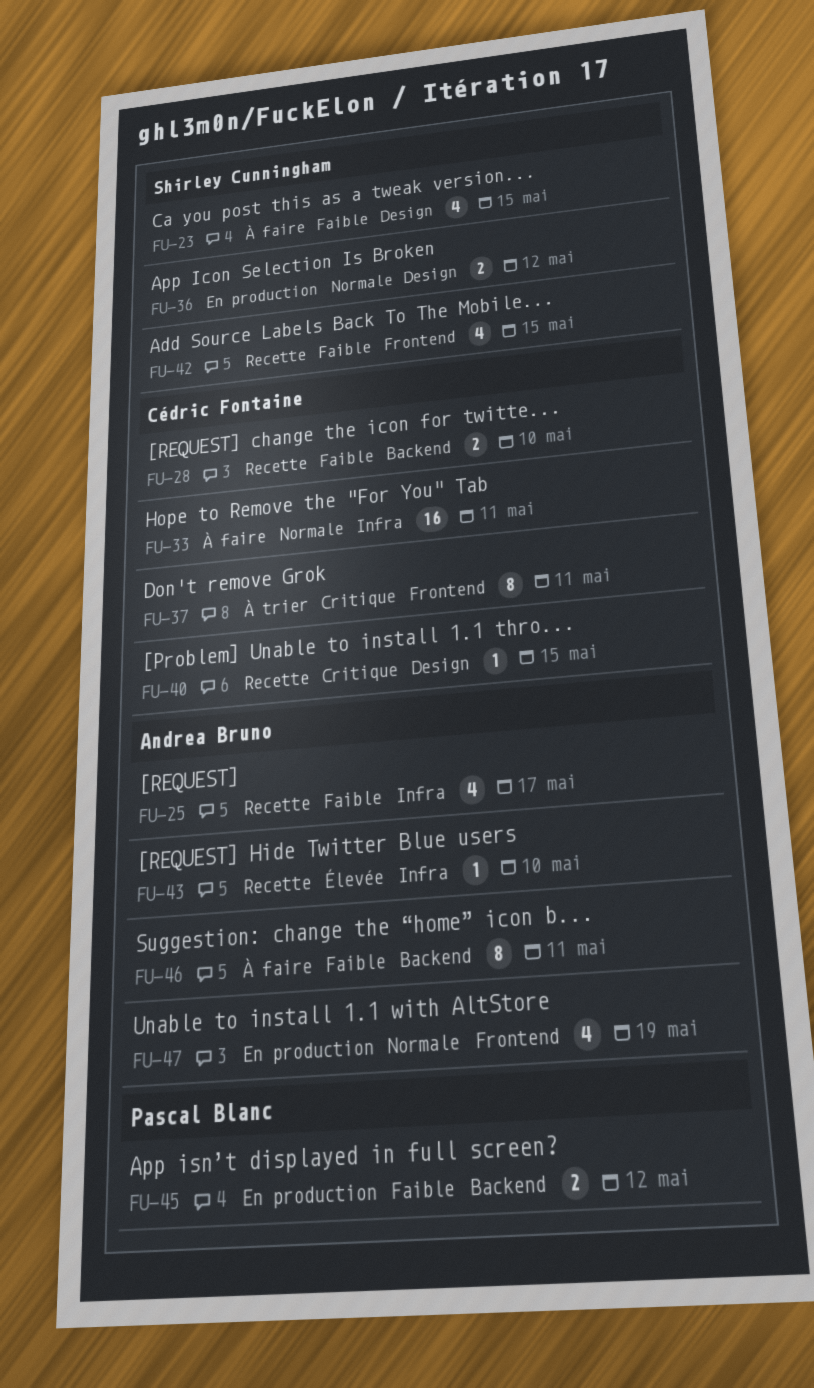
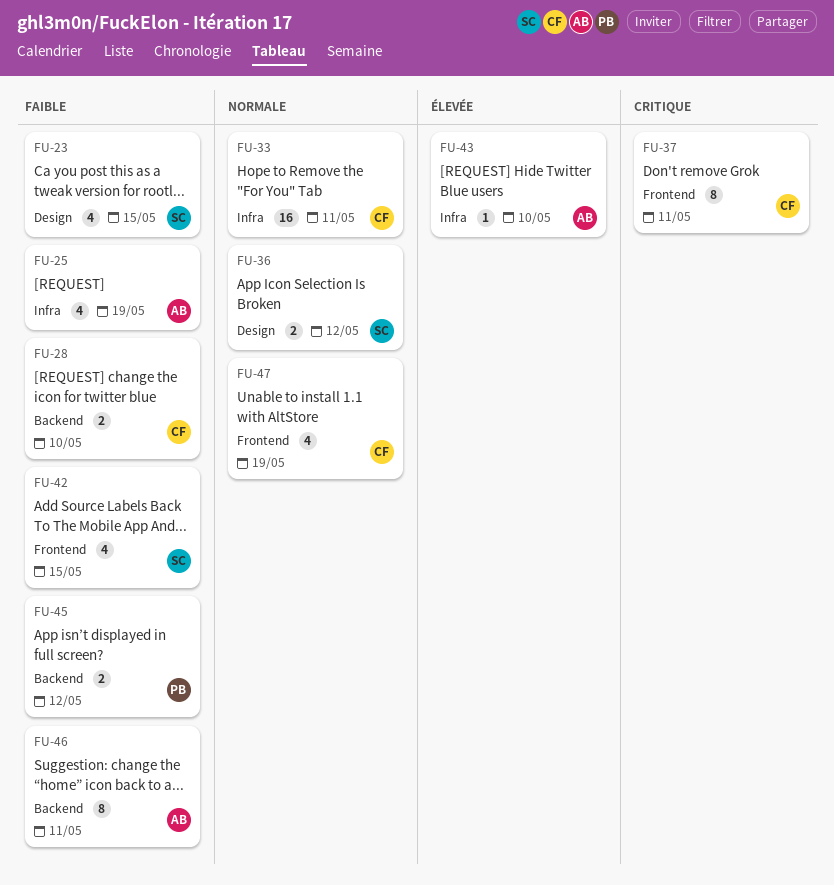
FU-25, due: May 17 -> May 19
FU-40: present -> none
FU-47, owner: Andrea Bruno -> Cédric Fontaine

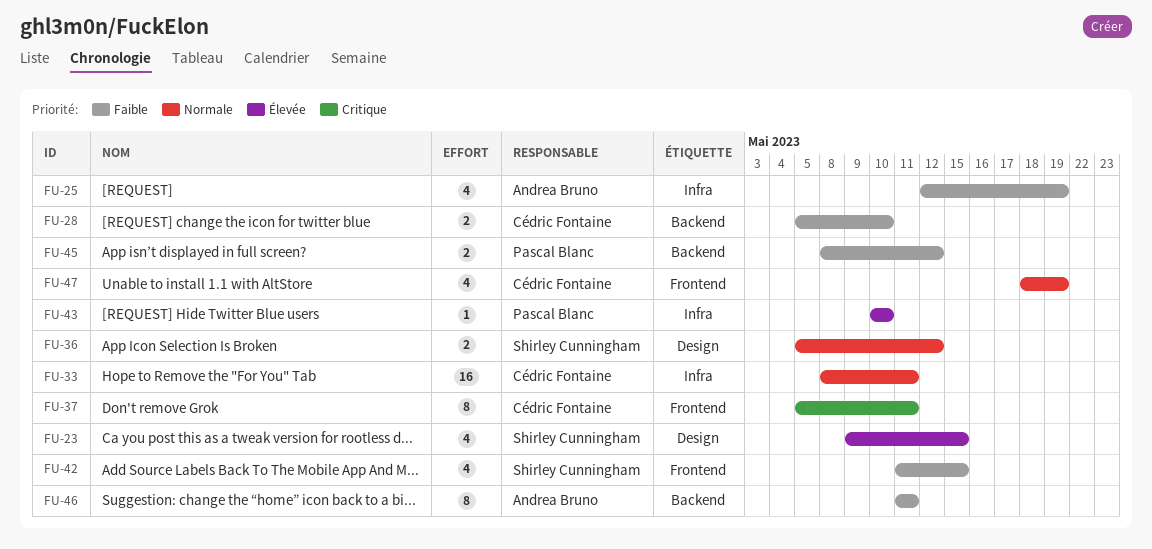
FU-23, priority: Faible -> Élevée
FU-43, owner: Andrea Bruno -> Pascal Blanc

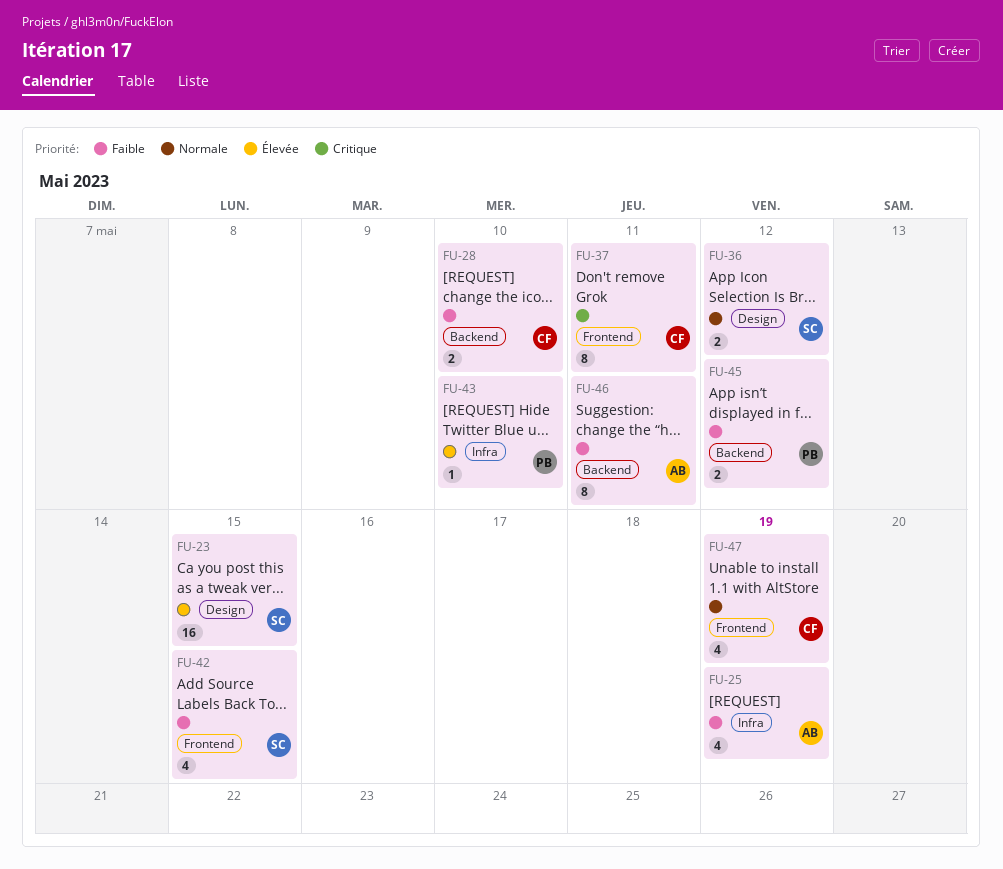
FU-23, estimate: 4 -> 16
FU-33: present -> none

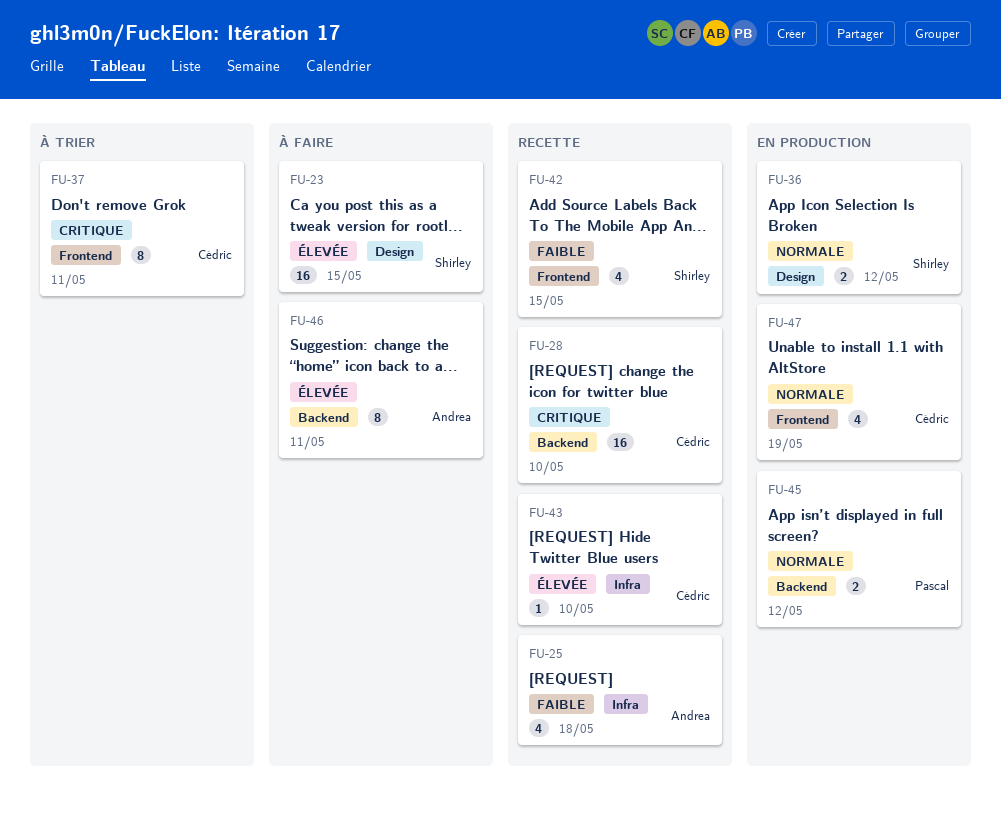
FU-25, due: May 19 -> May 18
FU-28, priority: Faible -> Critique
FU-28, estimate: 2 -> 16
FU-43, owner: Pascal -> Cédric
FU-45, priority: Faible -> Normale
FU-46, priority: Faible -> Élevée

